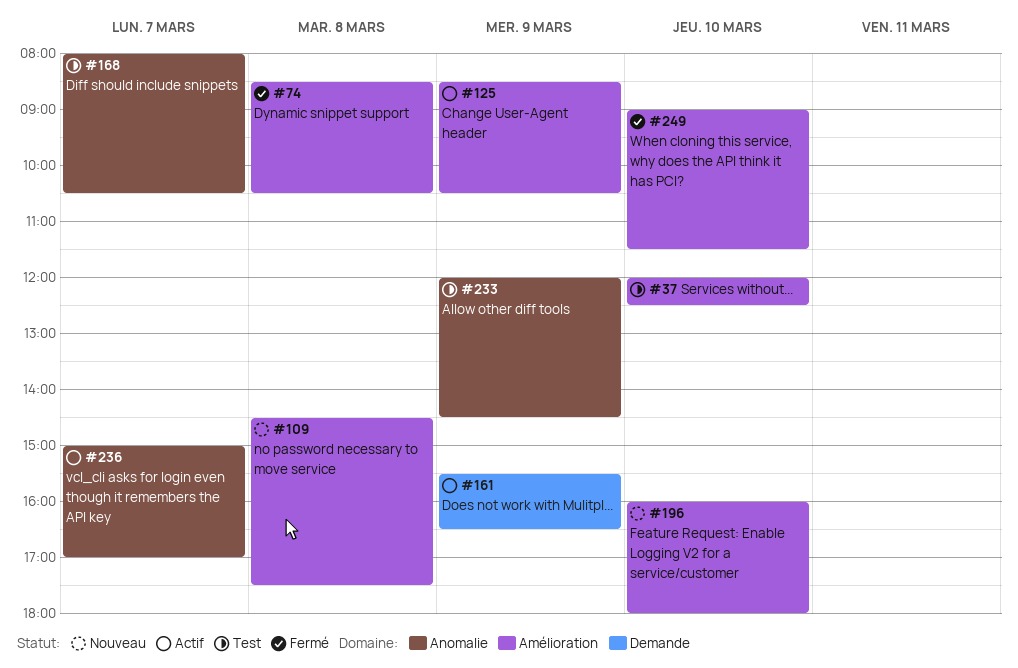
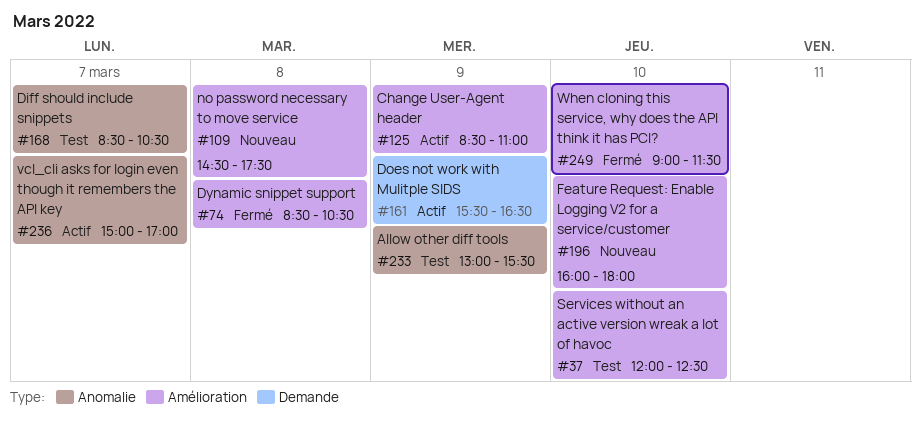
#125, ends: 10:30 -> 11:00
#168, begins: 08:00 -> 08:30
#233, begins: 12:00 -> 13:00
#233, ends: 14:30 -> 15:30

